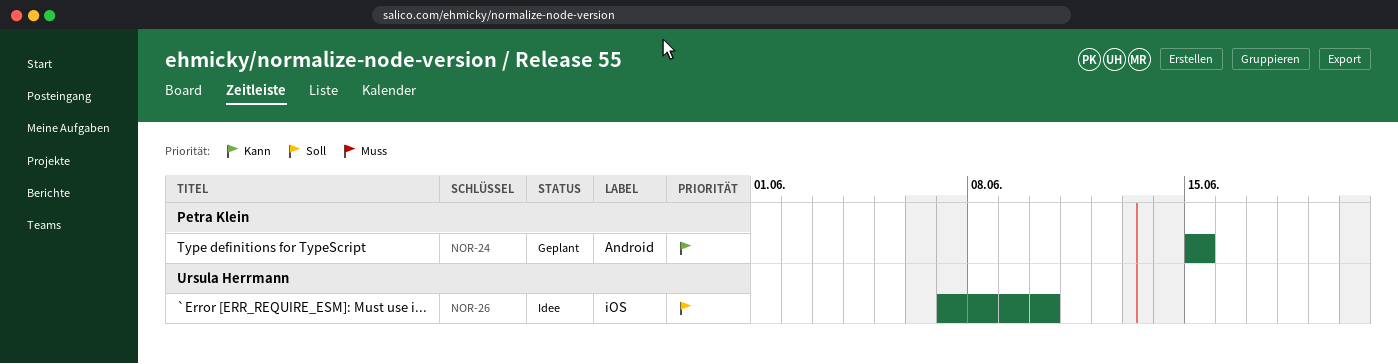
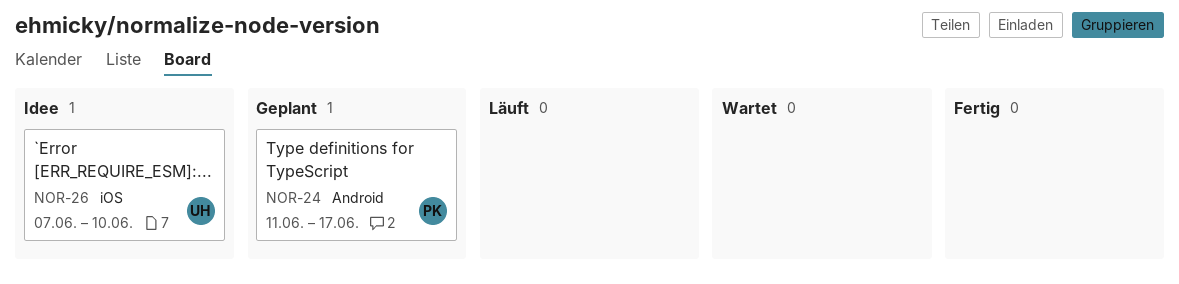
NOR-24, start: Jun 15 -> Jun 11
NOR-24, due: Jun 15 -> Jun 17

